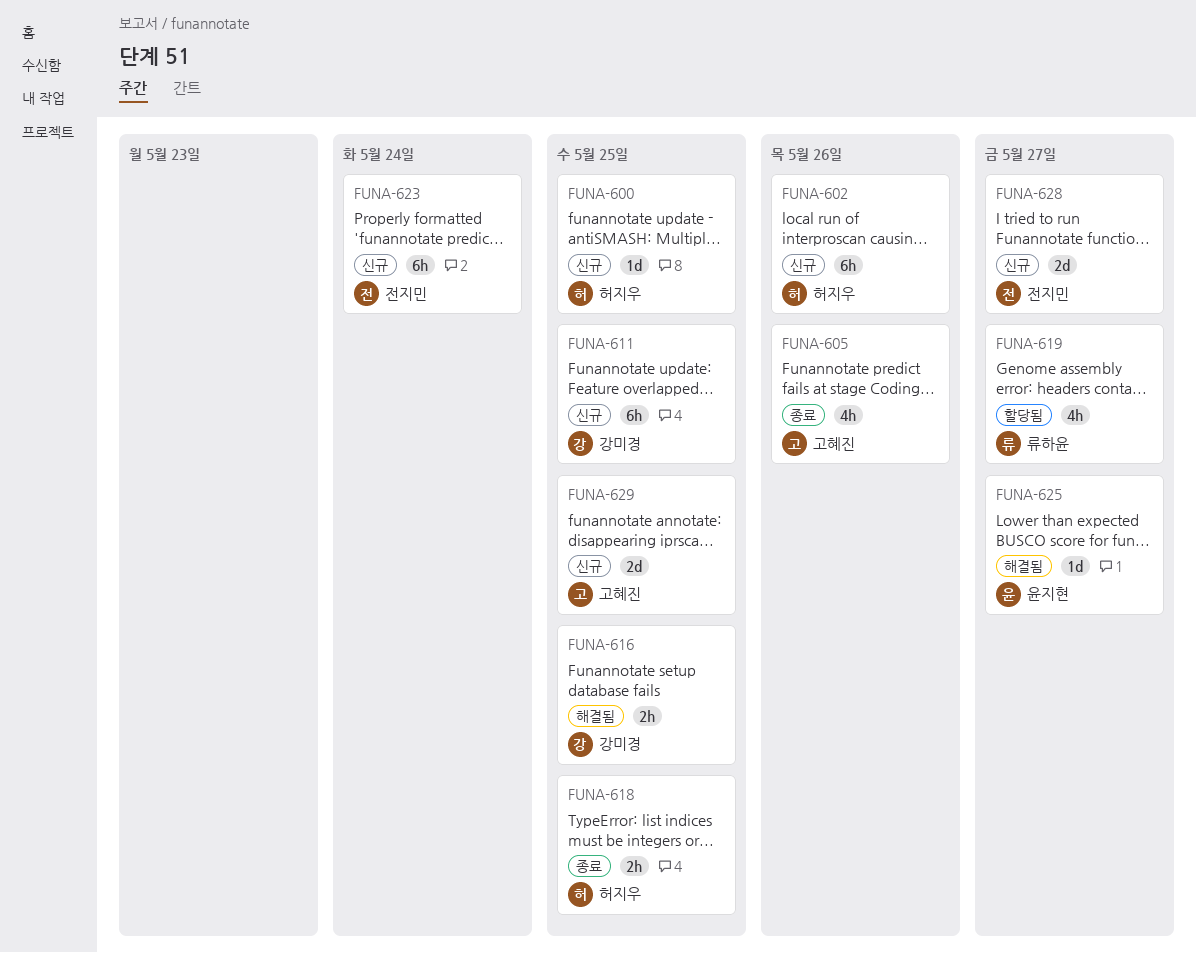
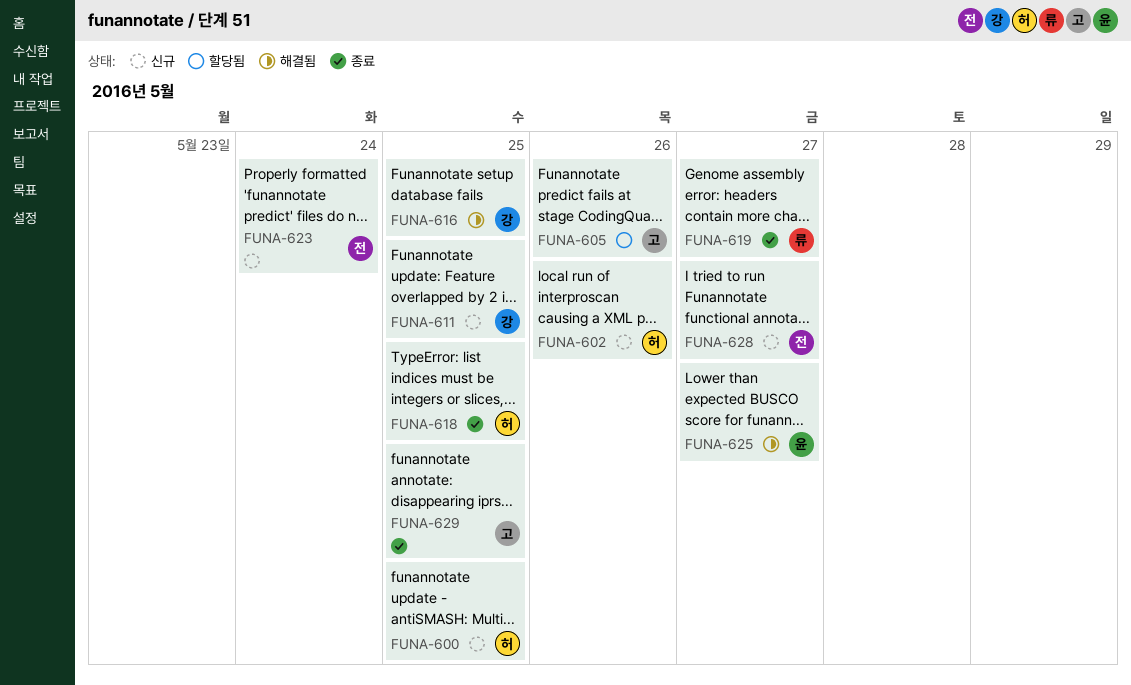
FUNA-605, status: 종료 -> 할당됨
FUNA-619, status: 할당됨 -> 종료
FUNA-629, status: 신규 -> 종료

